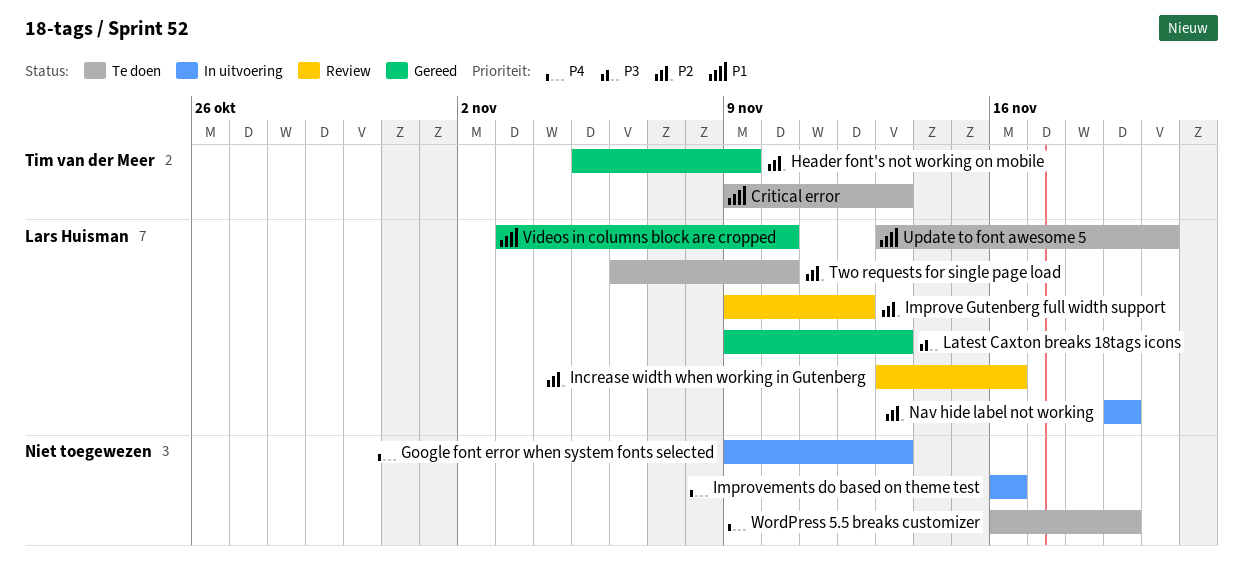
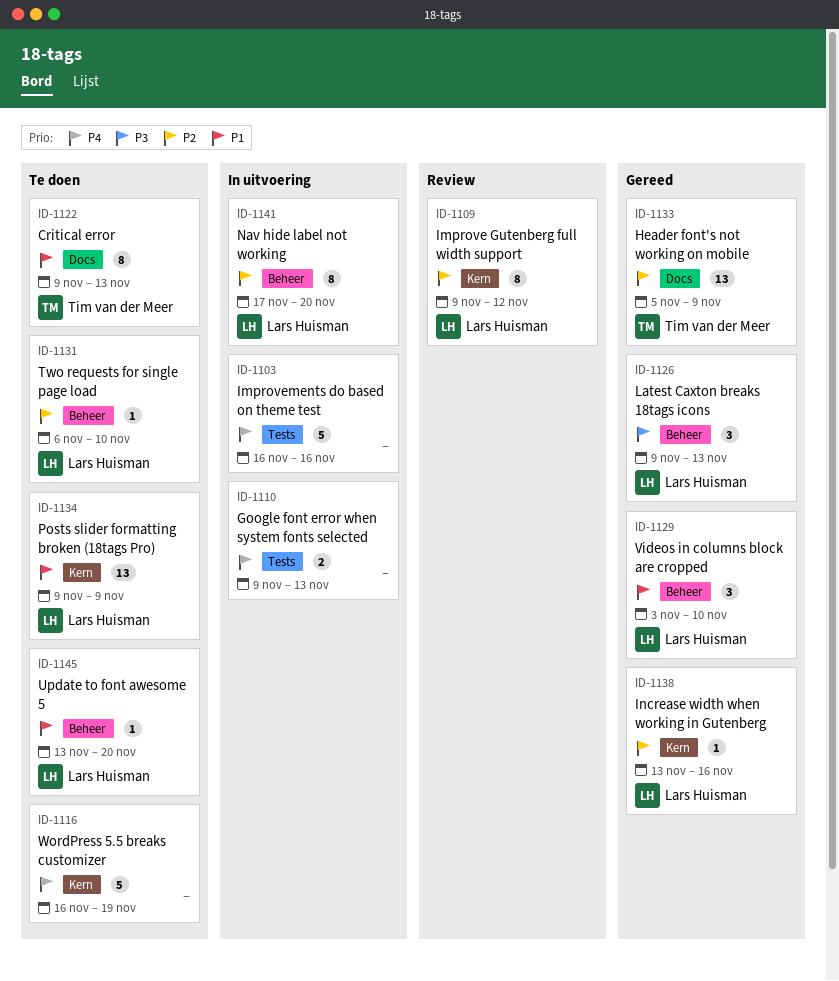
Increase width when working in Gutenberg, status: Review -> Gereed
Nav hide label not working, start: Nov 19 -> Nov 17
Nav hide label not working, due: Nov 19 -> Nov 20
Posts slider formatting broken (18tags Pro): none -> present

